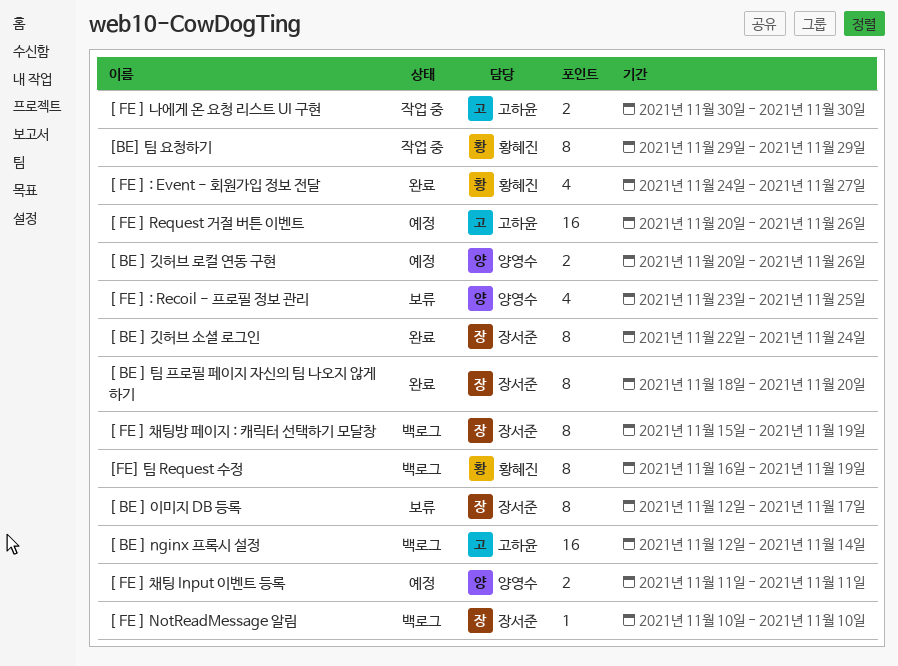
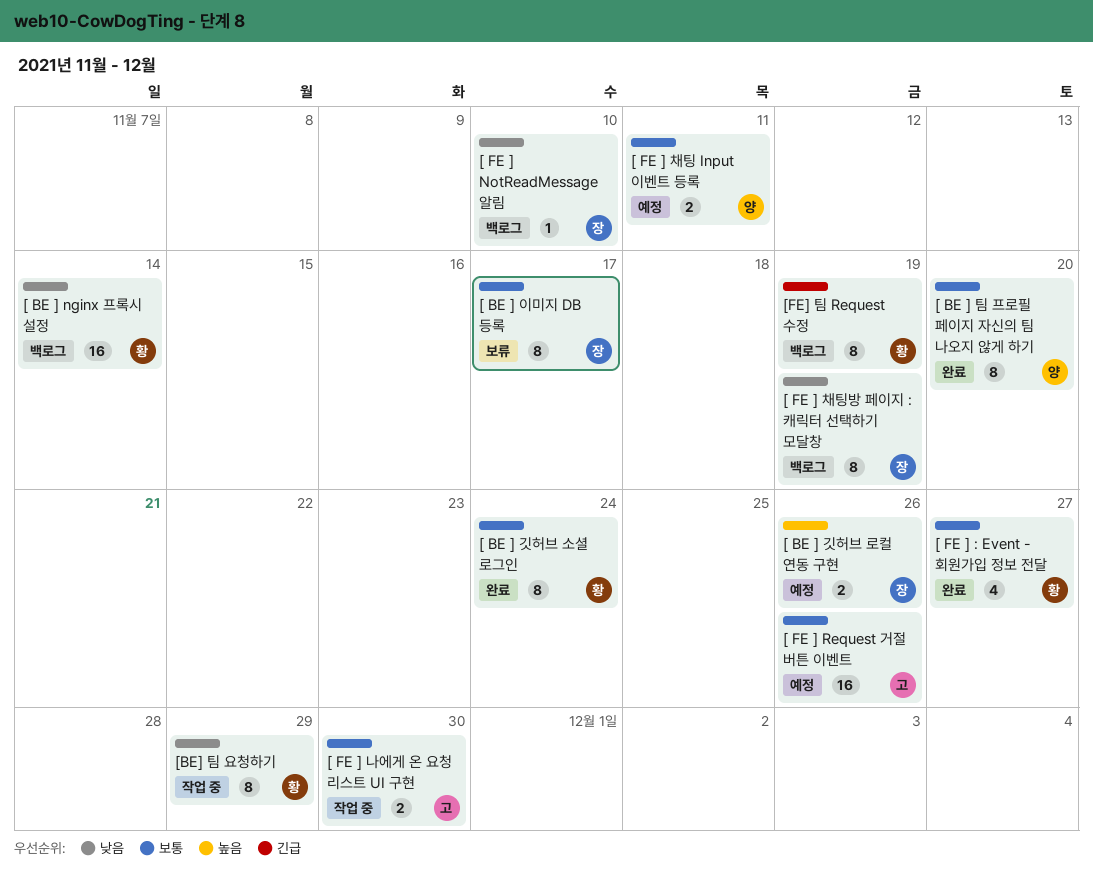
[ BE ] nginx 프록시 설정, owner: 고하윤 -> 황혜진
[ BE ] 깃허브 로컬 연동 구현, owner: 양영수 -> 장서준
[ BE ] 깃허브 소셜 로그인, owner: 장서준 -> 황혜진
[ BE ] 팀 프로필 페이지 자신의 팀 나오지 않게 하기, owner: 장서준 -> 양영수
[ FE ] : Recoil - 프로필 정보 관리: present -> none

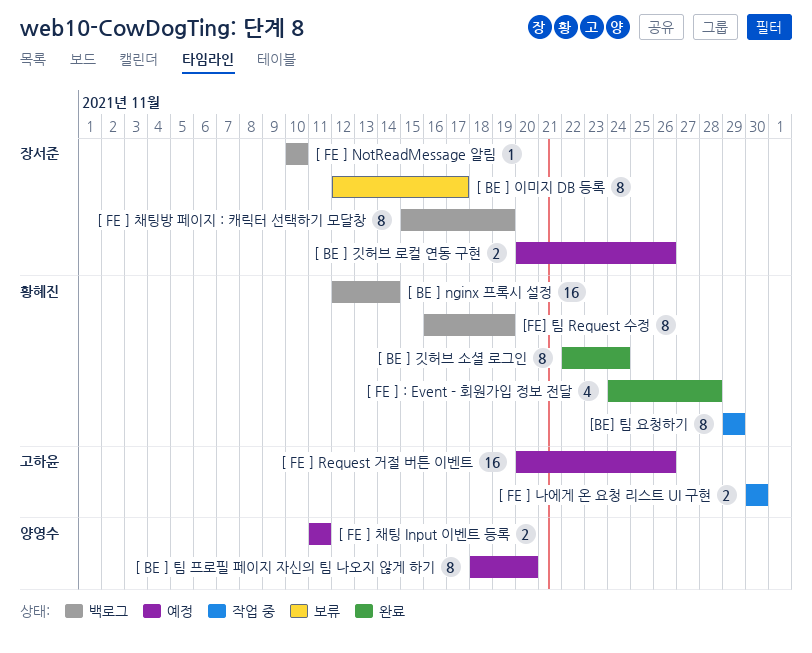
[ BE ] 팀 프로필 페이지 자신의 팀 나오지 않게 하기, status: 완료 -> 예정
[ FE ] : Event - 회원가입 정보 전달, due: Nov 27 -> Nov 28

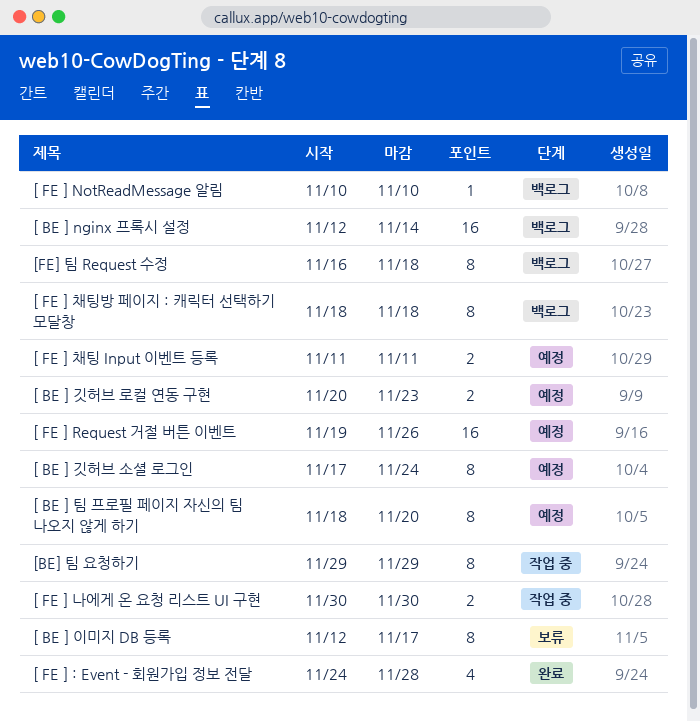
[ BE ] 깃허브 로컬 연동 구현, due: Nov 26 -> Nov 23
[ BE ] 깃허브 소셜 로그인, status: 완료 -> 예정
[ BE ] 깃허브 소셜 로그인, start: Nov 22 -> Nov 17
[ FE ] Request 거절 버튼 이벤트, start: Nov 20 -> Nov 19
[ FE ] 채팅방 페이지 : 캐릭터 선택하기 모달창, start: Nov 15 -> Nov 18
[ FE ] 채팅방 페이지 : 캐릭터 선택하기 모달창, due: Nov 19 -> Nov 18
[FE] 팀 Request 수정, due: Nov 19 -> Nov 18

